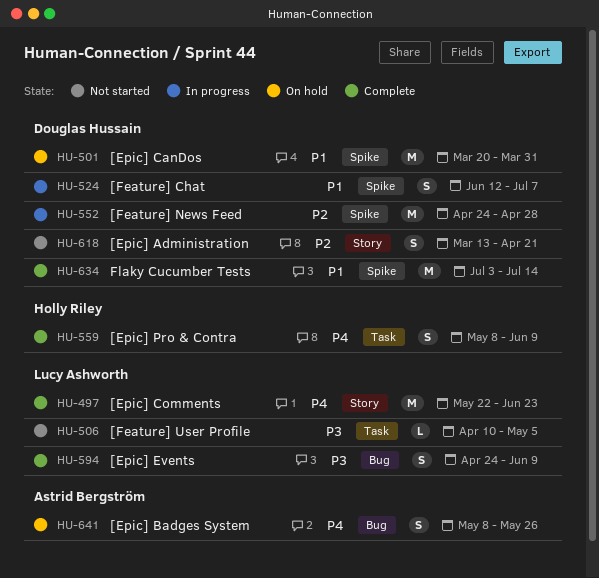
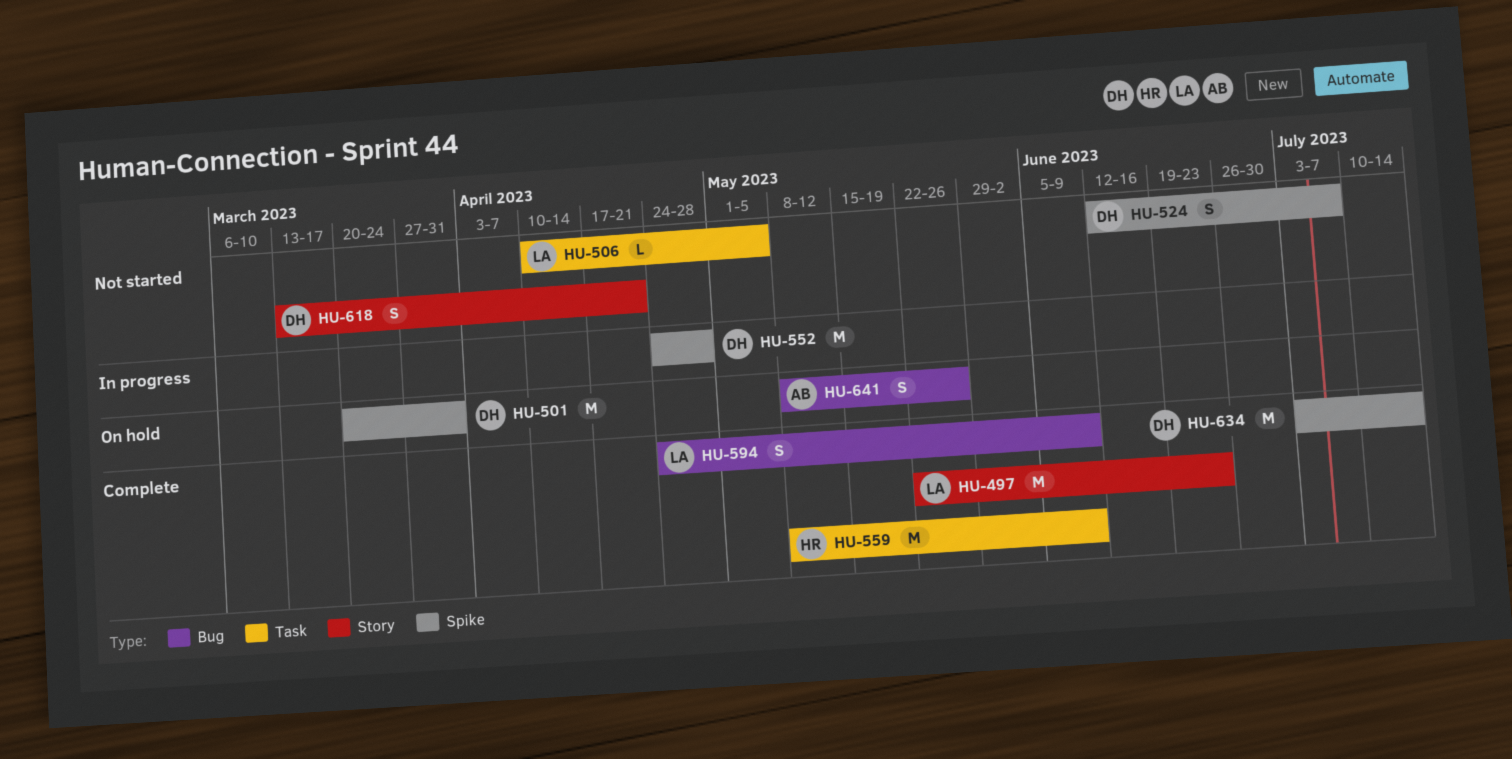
HU-524, status: In progress -> Not started
HU-559, estimate: S -> M

